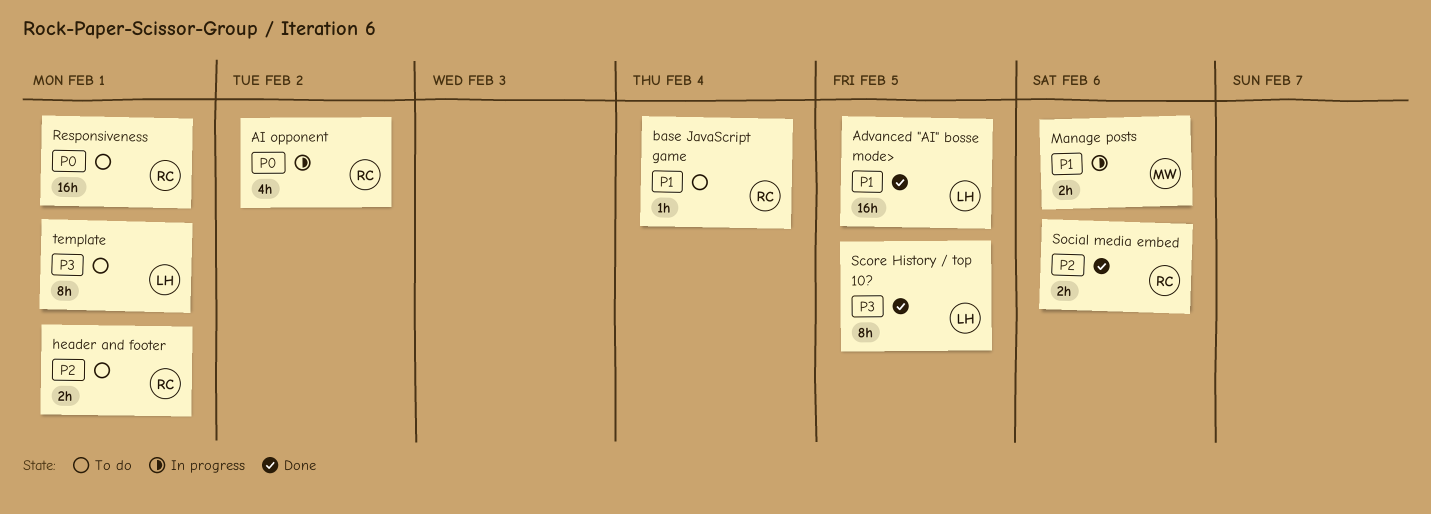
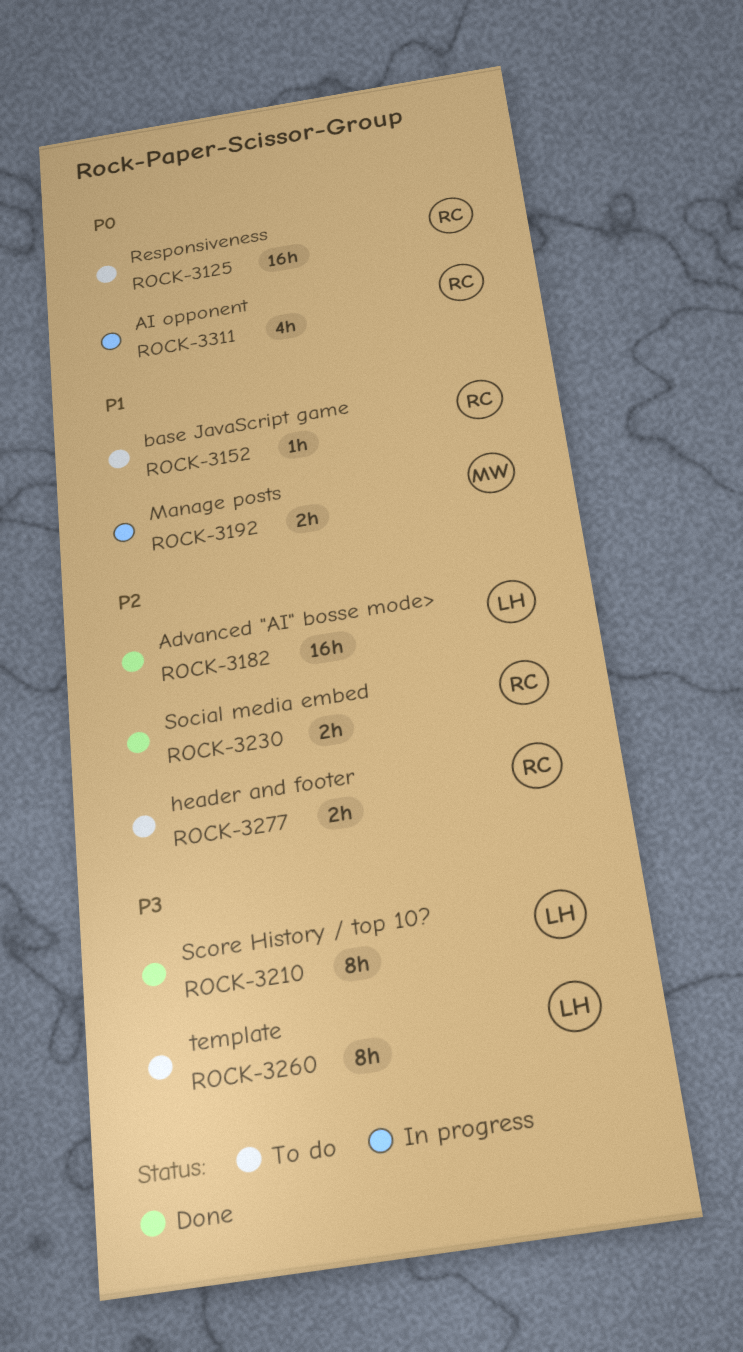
Advanced "AI" bosse mode>, priority: P1 -> P2

